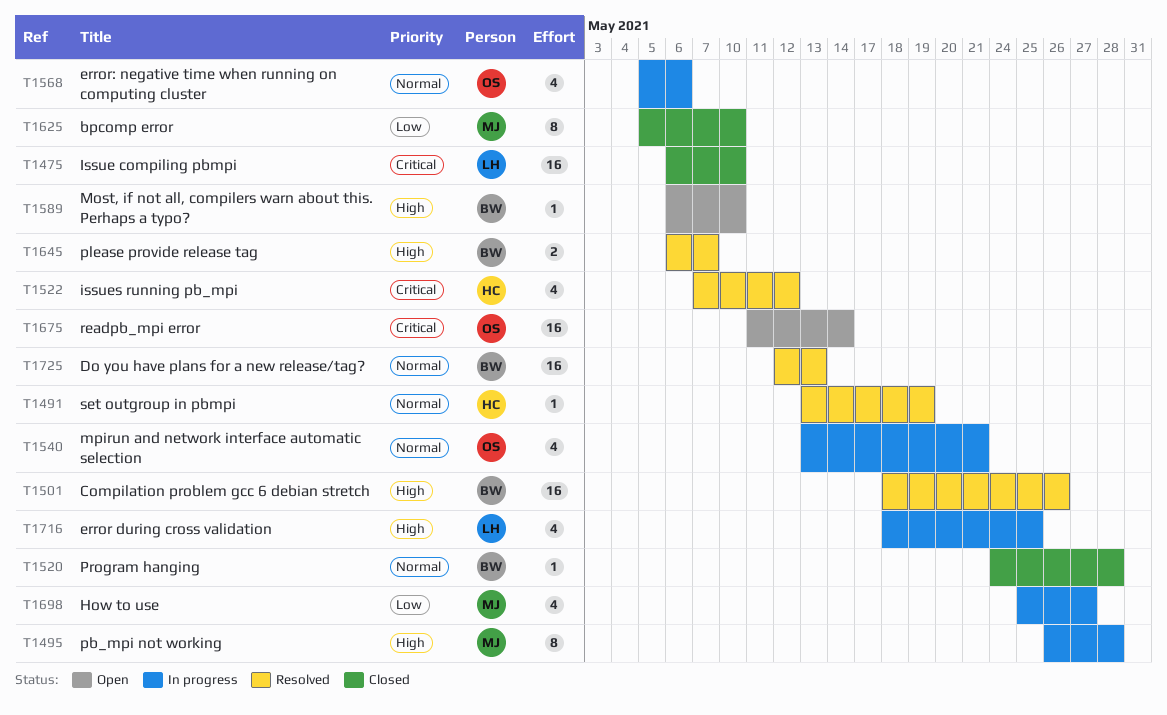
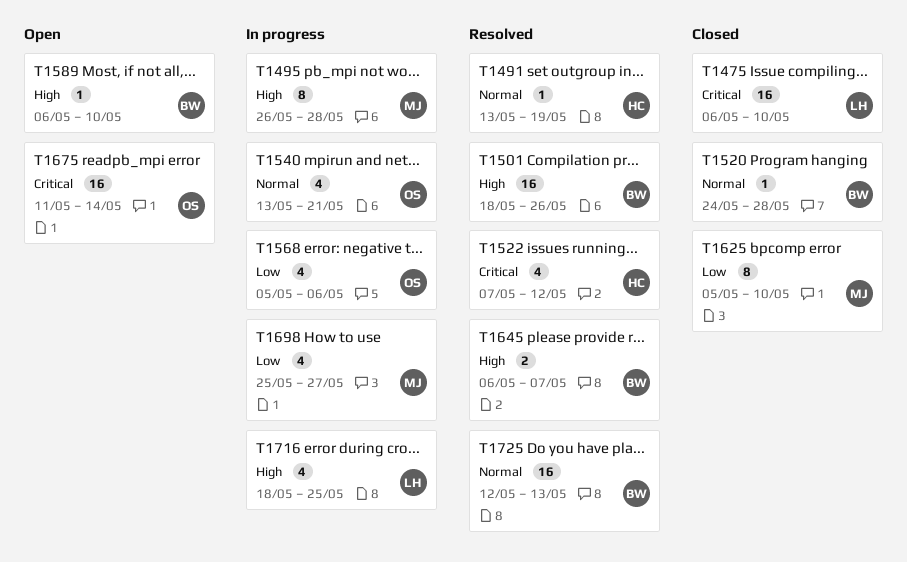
T1568, priority: Normal -> Low

